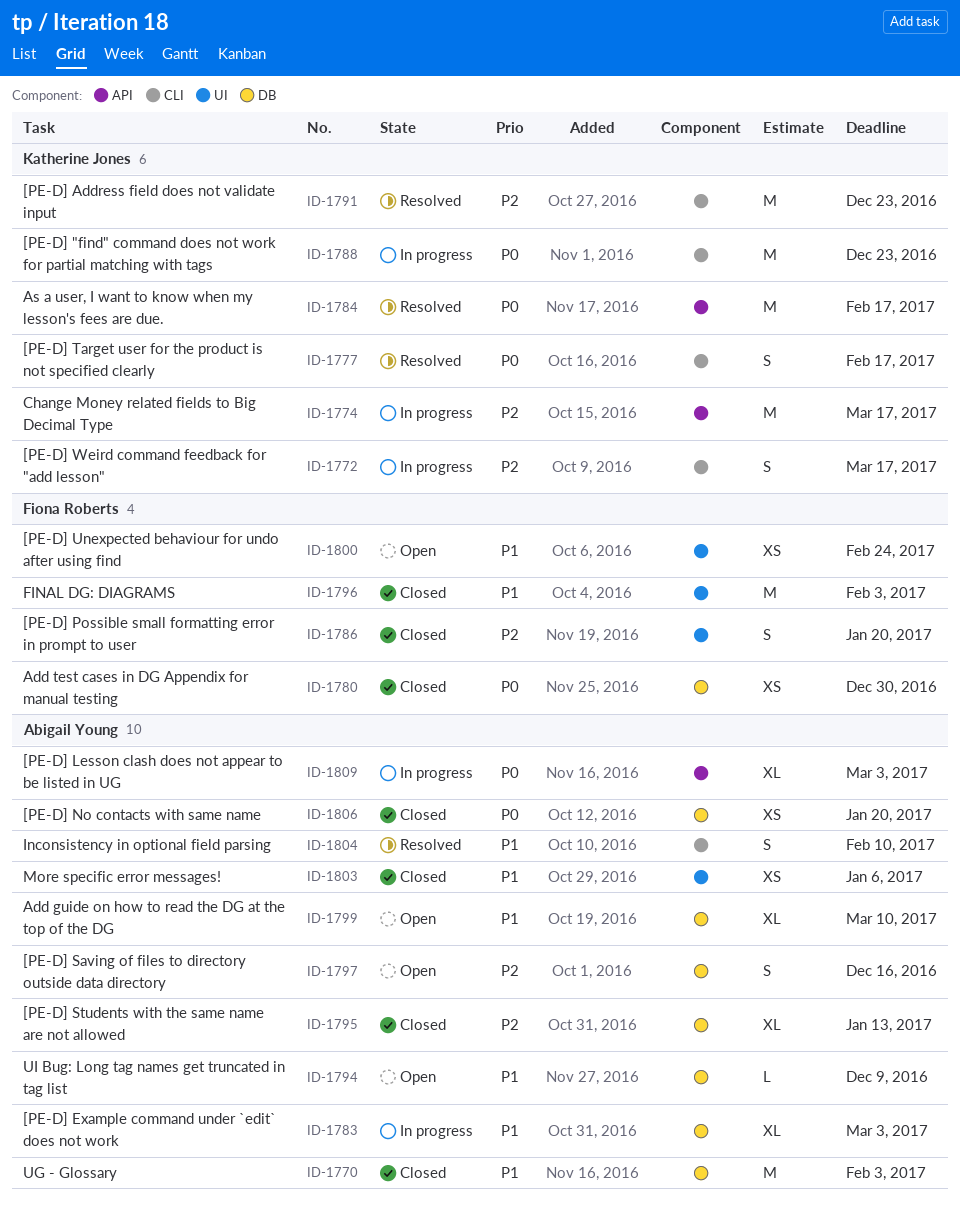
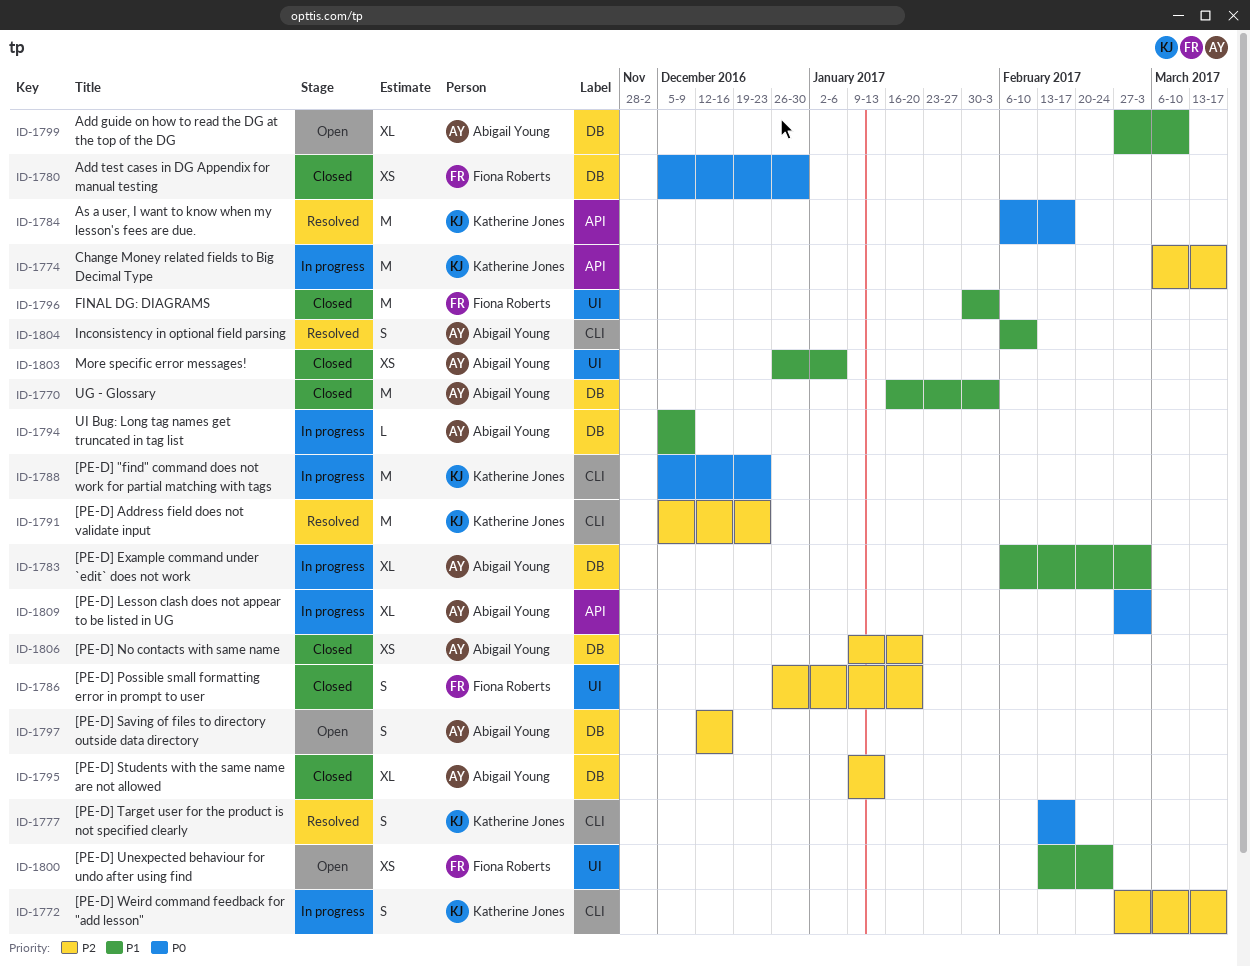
ID-1794, status: Open -> In progress
ID-1806, priority: P0 -> P2

